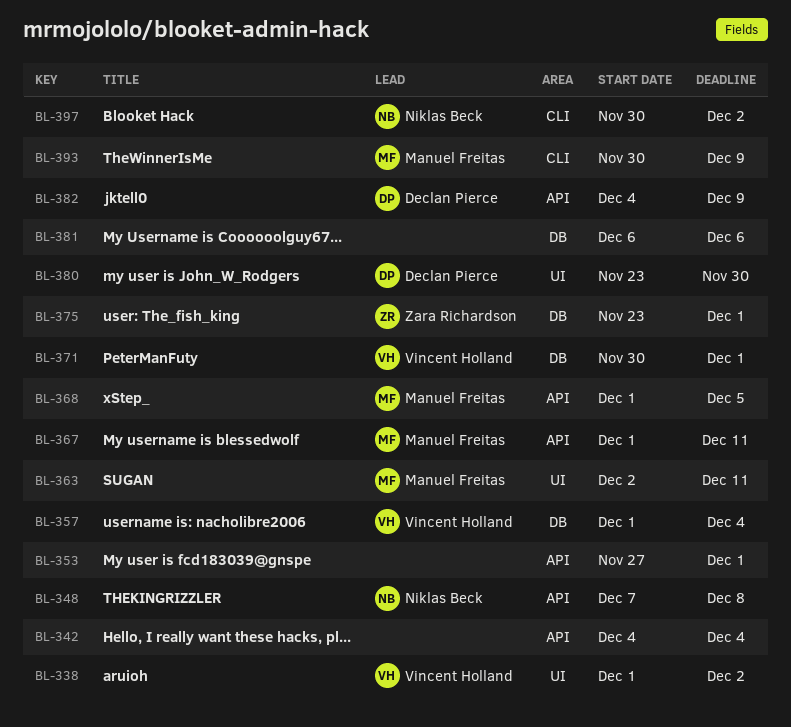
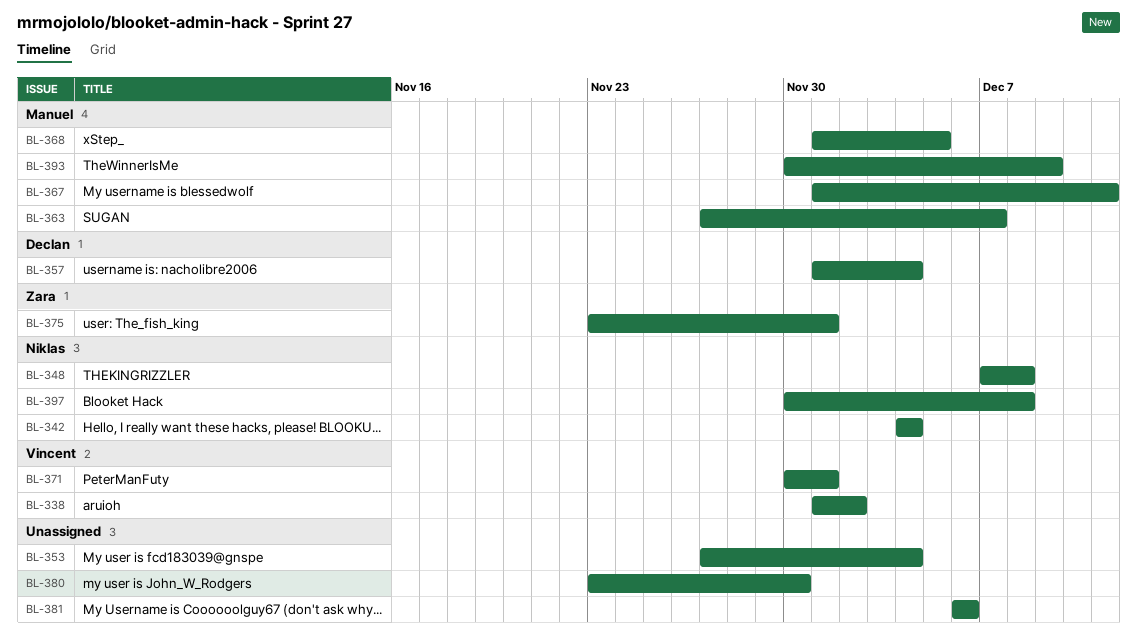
BL-342, owner: none -> Niklas Beck
BL-353, due: Dec 1 -> Dec 4
BL-357, owner: Vincent Holland -> Declan Pierce
BL-363, start: Dec 2 -> Nov 27
BL-363, due: Dec 11 -> Dec 7
BL-380, owner: Declan Pierce -> none
BL-382: present -> none
BL-397, due: Dec 2 -> Dec 8

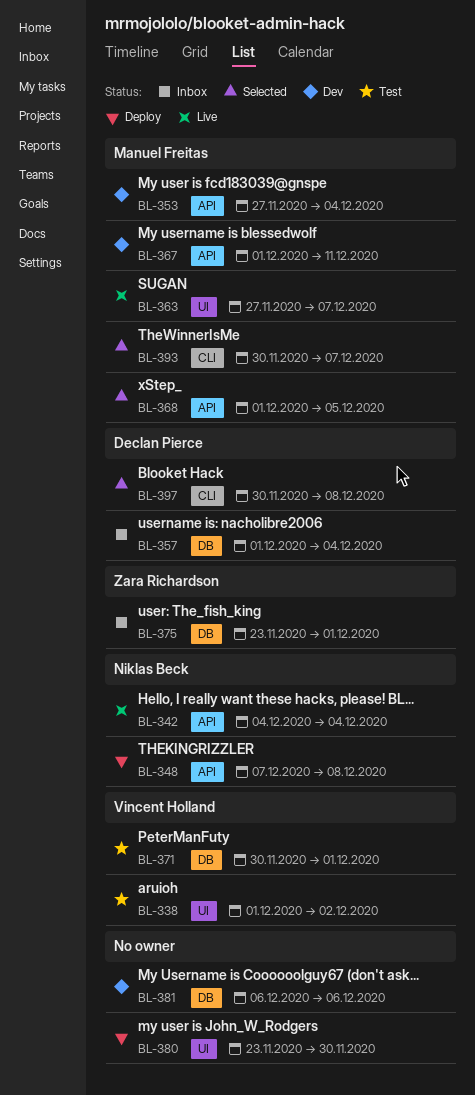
BL-353, owner: none -> Manuel Freitas
BL-393, due: Dec 9 -> Dec 7
BL-397, owner: Niklas Beck -> Declan Pierce

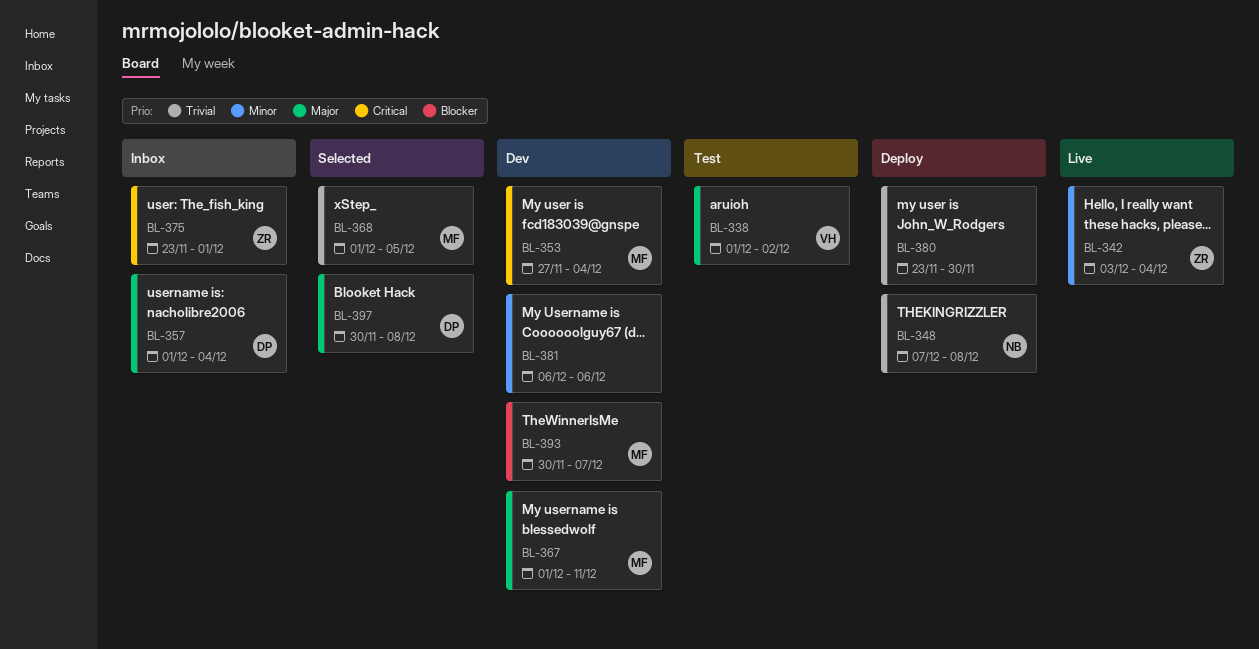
BL-342, owner: Niklas Beck -> Zara Richardson
BL-342, start: Dec 4 -> Dec 3
BL-363: present -> none
BL-371: present -> none
BL-393, status: Selected -> Dev

